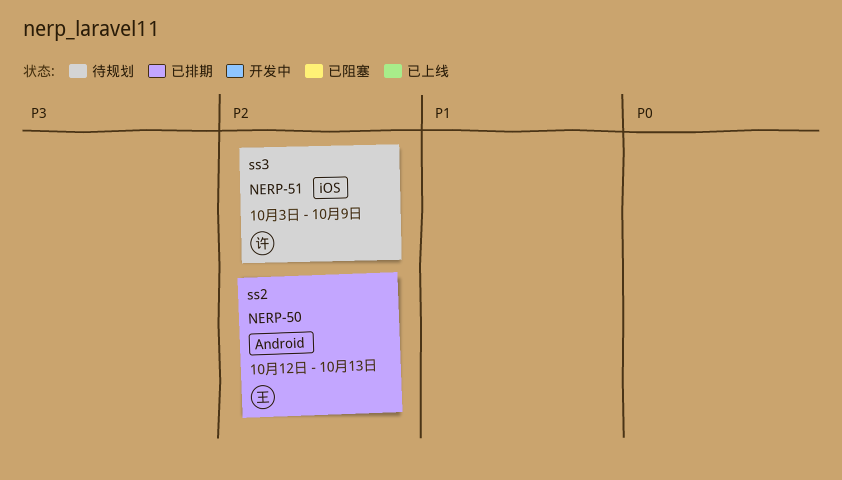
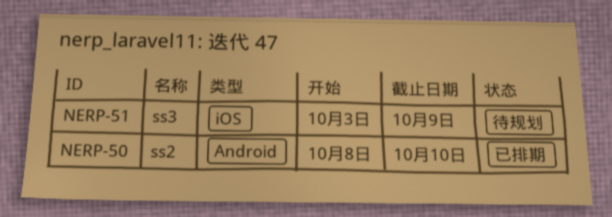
NERP-50, start: Oct 12 -> Oct 8
NERP-50, due: Oct 13 -> Oct 10

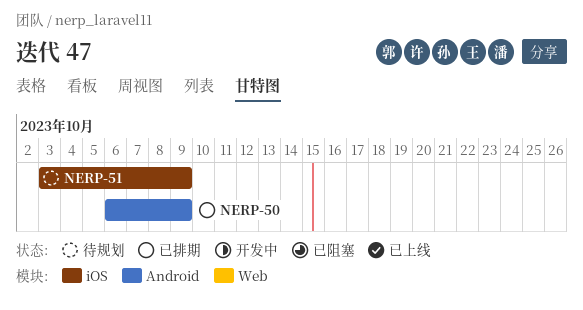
NERP-50, start: Oct 8 -> Oct 6
NERP-50, due: Oct 10 -> Oct 9

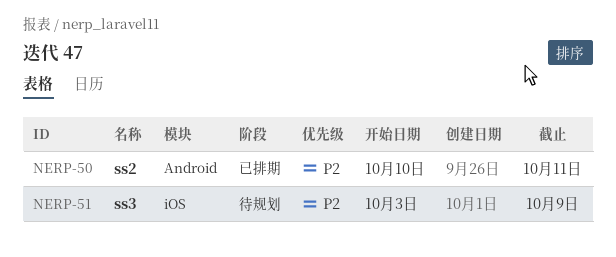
NERP-50, start: Oct 6 -> Oct 10
NERP-50, due: Oct 9 -> Oct 11

